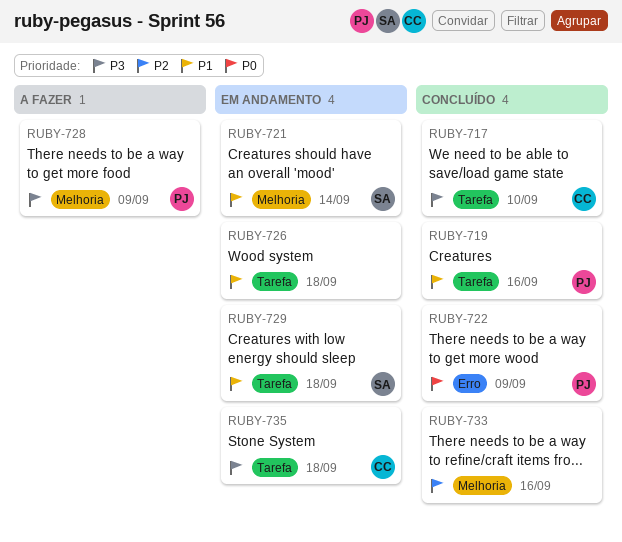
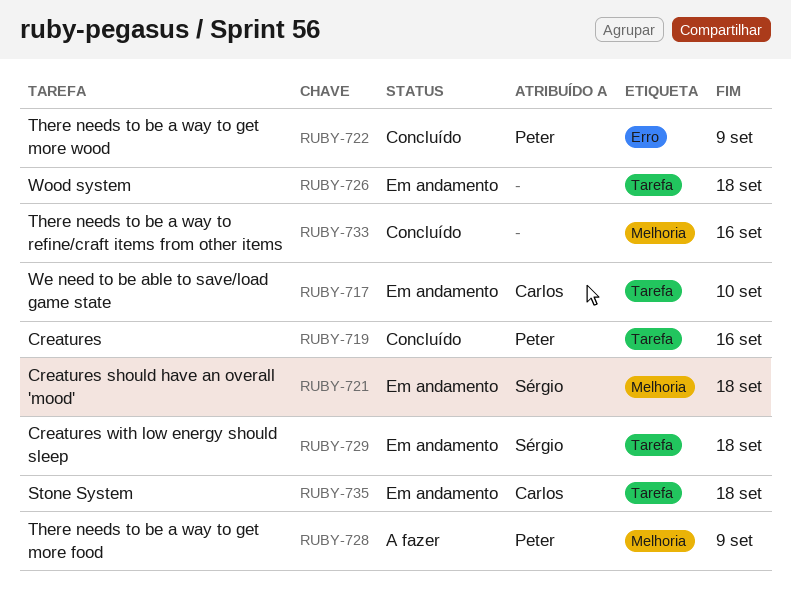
RUBY-717, status: Concluído -> Em andamento
RUBY-721, due: Sep 14 -> Sep 18

